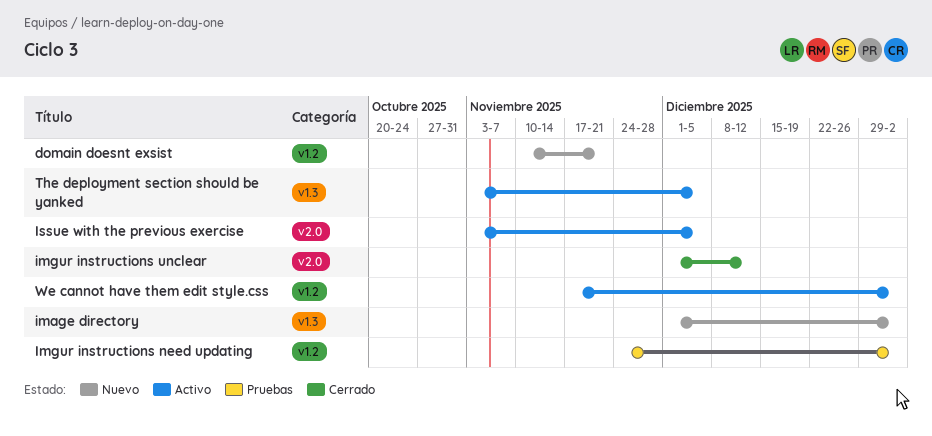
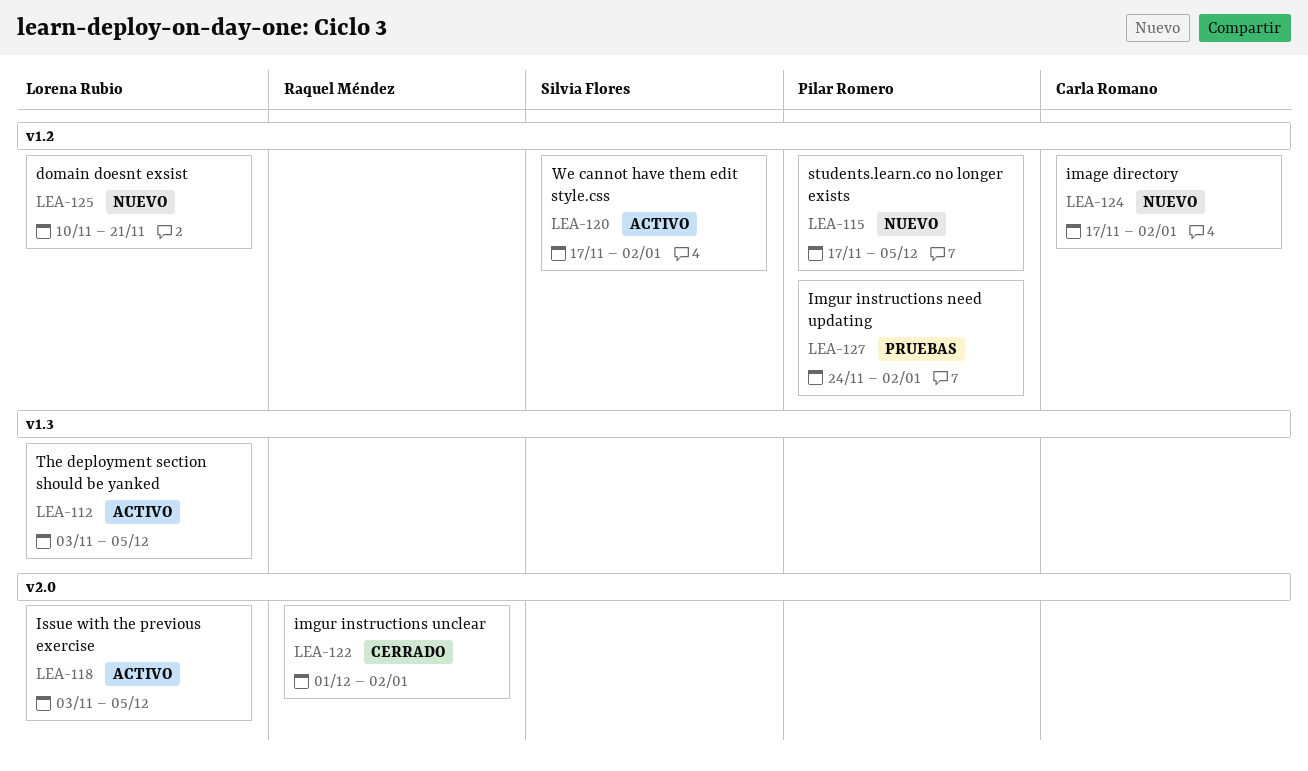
image directory, label: v1.3 -> v1.2
image directory, start: Dec 1 -> Nov 17
imgur instructions unclear, due: Dec 12 -> Jan 2
students.learn.co no longer exists: none -> present

